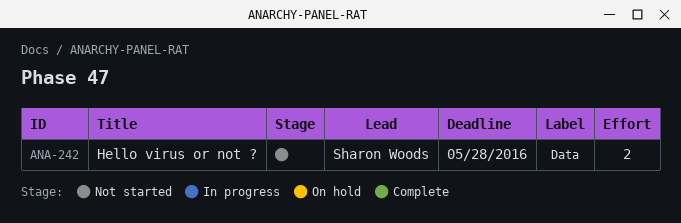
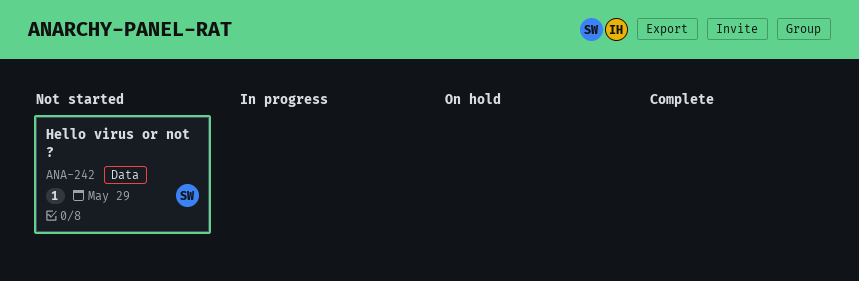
ANA-242, estimate: 2 -> 1
ANA-242, due: May 28 -> May 29

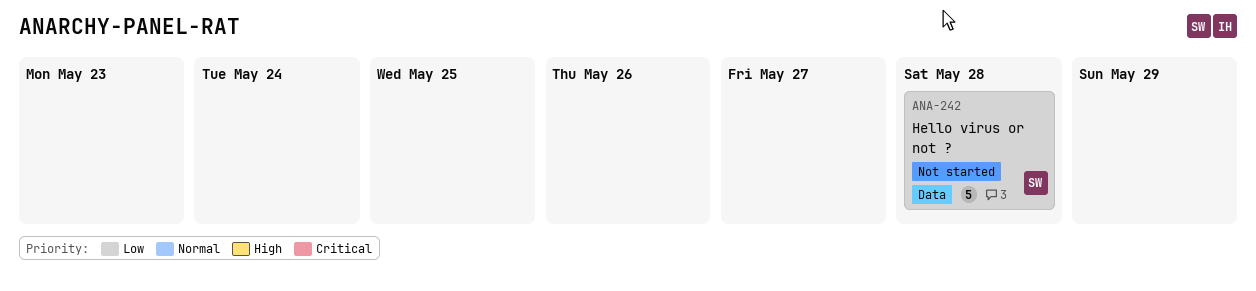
ANA-242, estimate: 1 -> 5
ANA-242, due: May 29 -> May 28

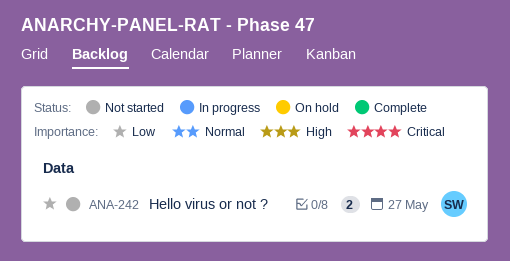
ANA-242, estimate: 5 -> 2
ANA-242, due: May 28 -> May 27

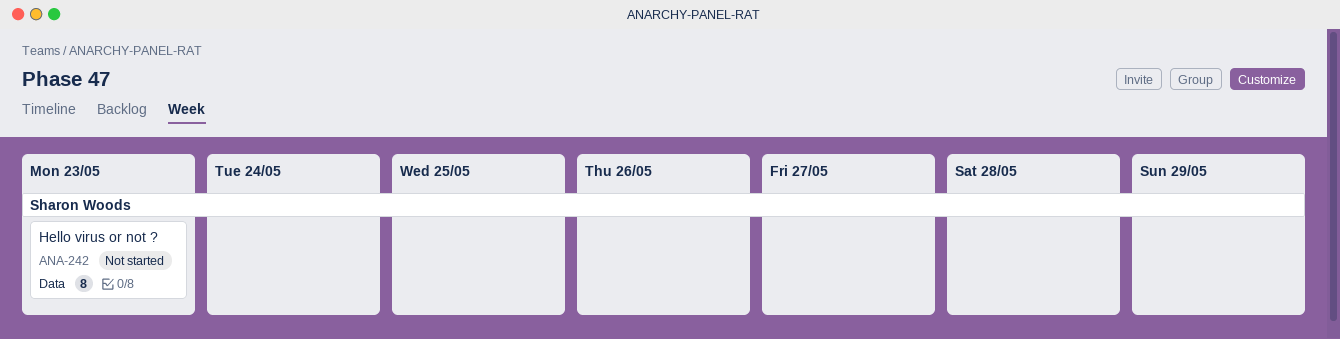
ANA-242, estimate: 2 -> 8
ANA-242, due: May 27 -> May 23

